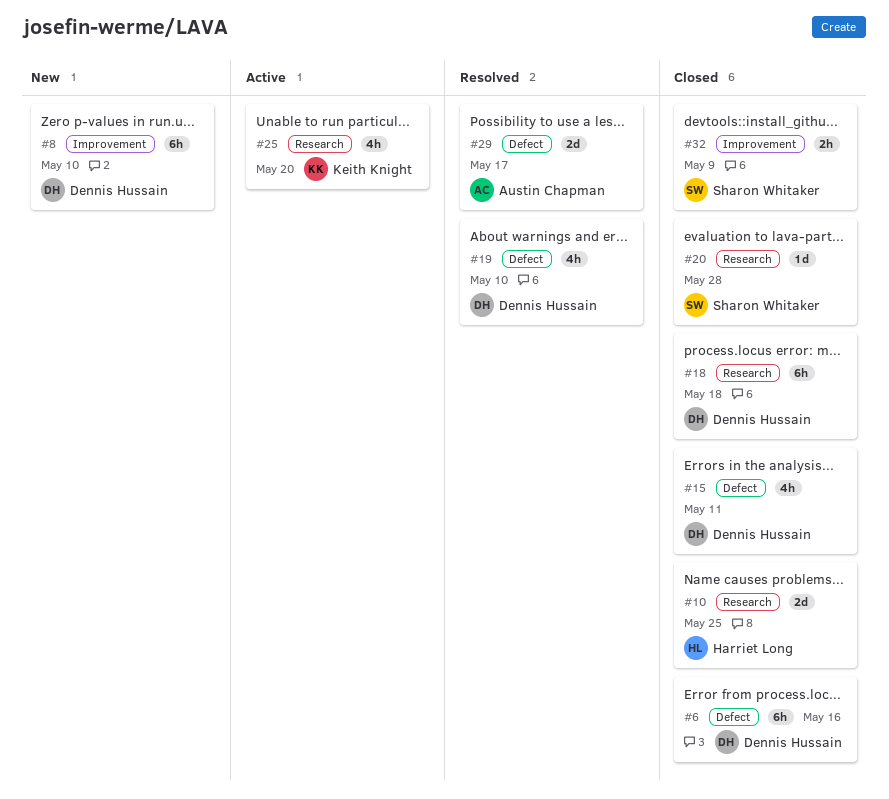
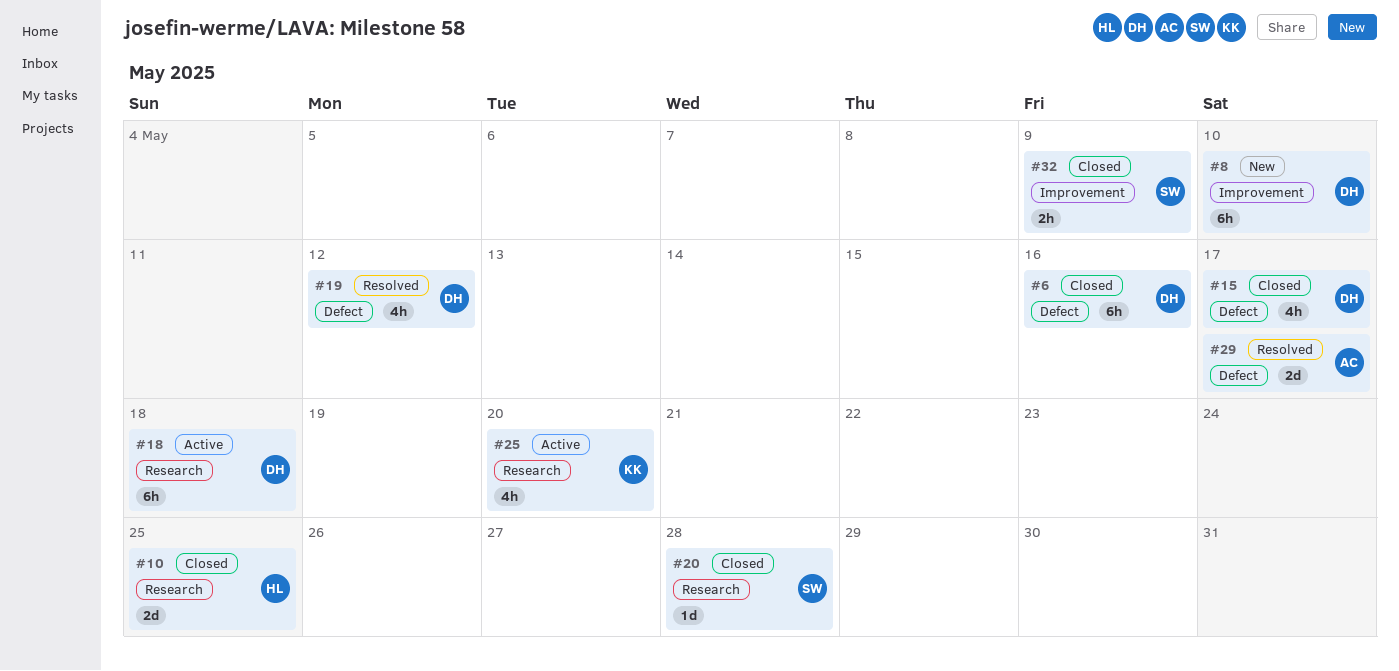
#15, due: May 11 -> May 17
#18, status: Closed -> Active
#19, due: May 10 -> May 12

